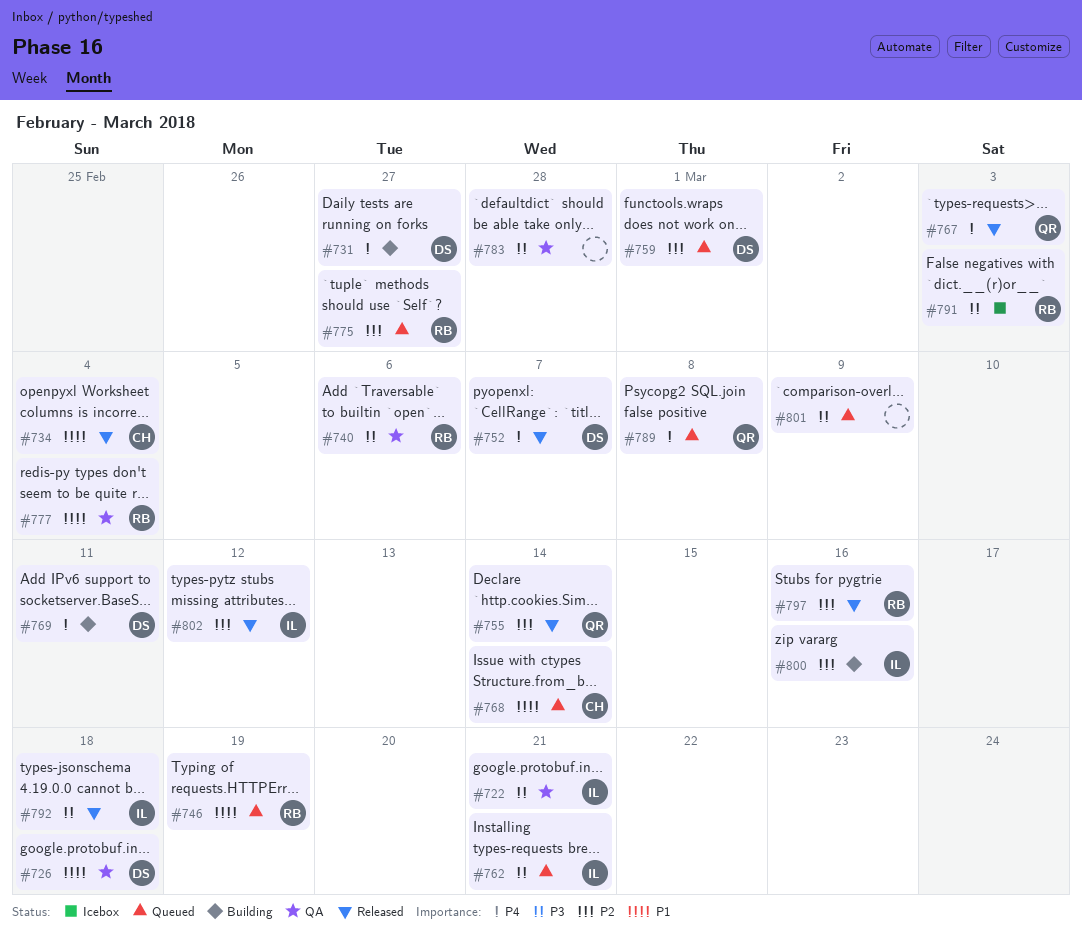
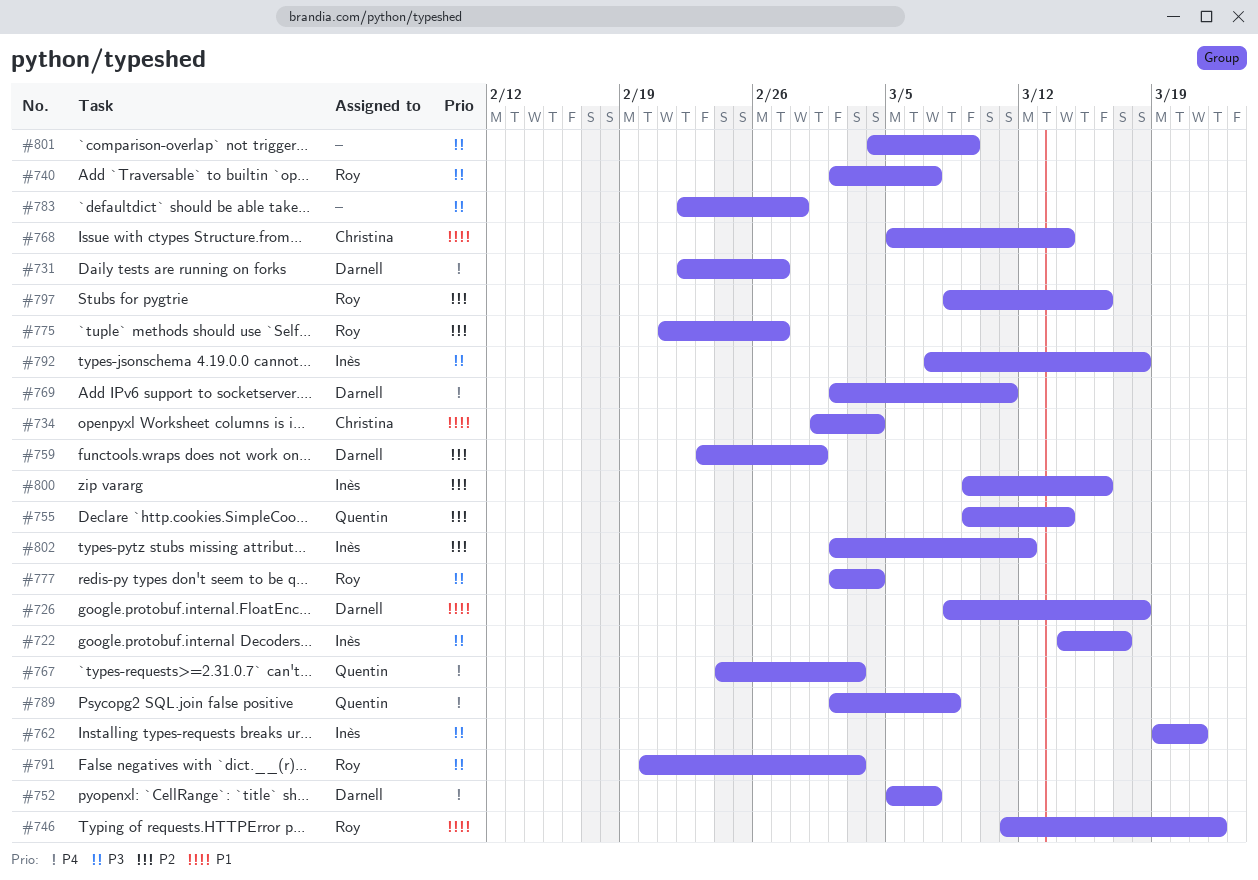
#722, due: Mar 21 -> Mar 17
#740, due: Mar 6 -> Mar 7
#746, due: Mar 19 -> Mar 22
#777, priority: P1 -> P3

